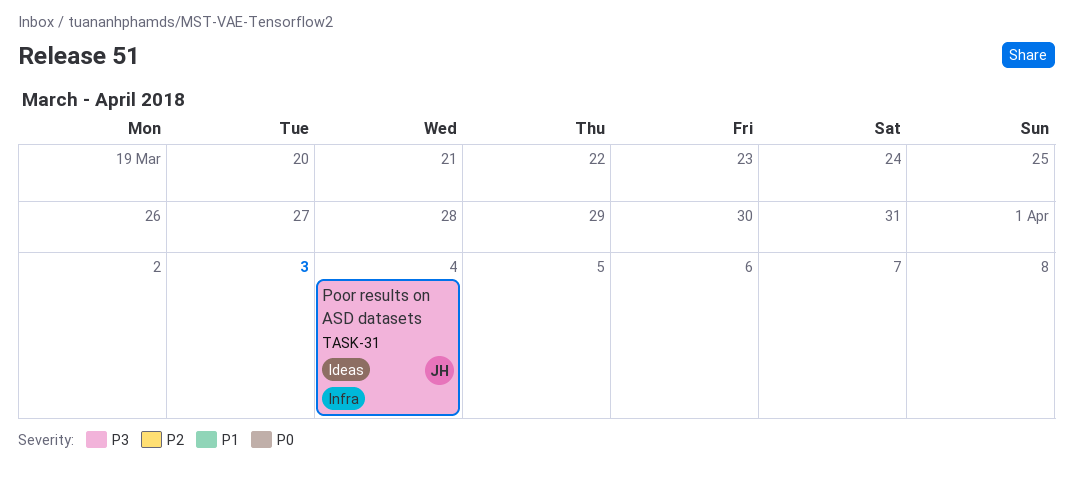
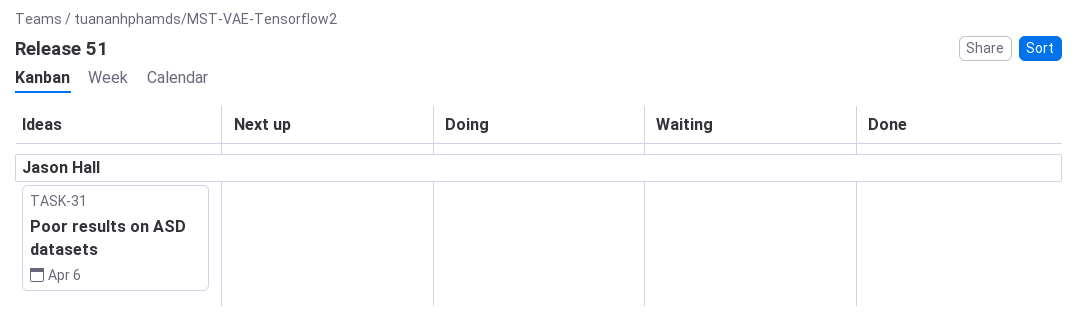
TASK-31, due: Apr 4 -> Apr 6

